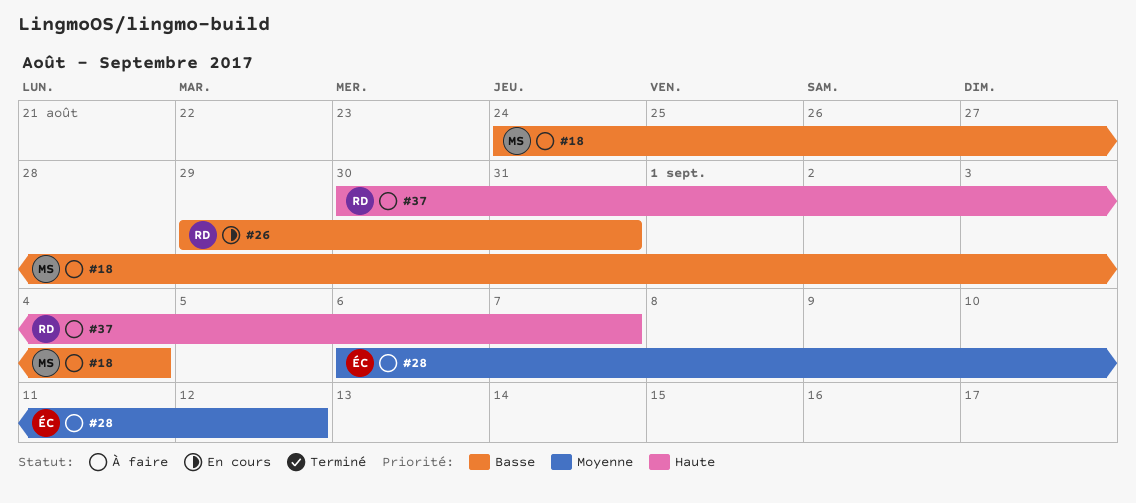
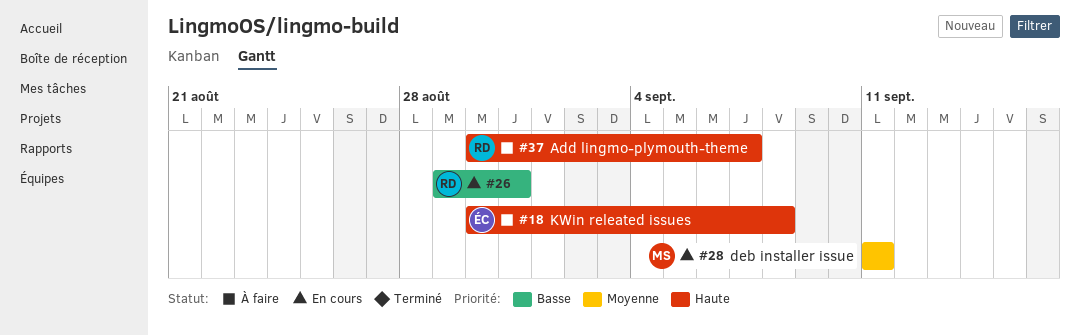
#18, owner: MS -> ÉC
#18, priority: Basse -> Haute
#18, start: Aug 24 -> Aug 30
#18, due: Sep 4 -> Sep 8
#28, status: À faire -> En cours
#28, owner: ÉC -> MS
#28, start: Sep 6 -> Sep 11
#28, due: Sep 12 -> Sep 11

